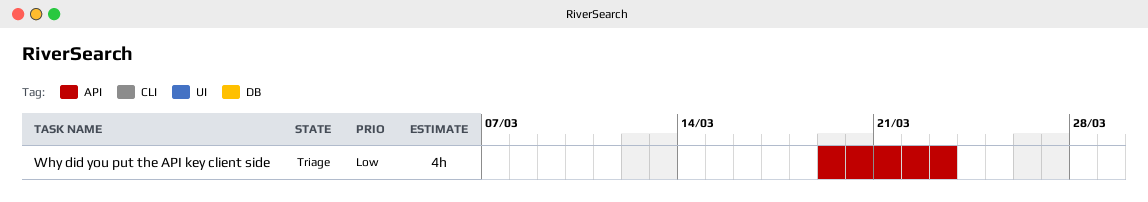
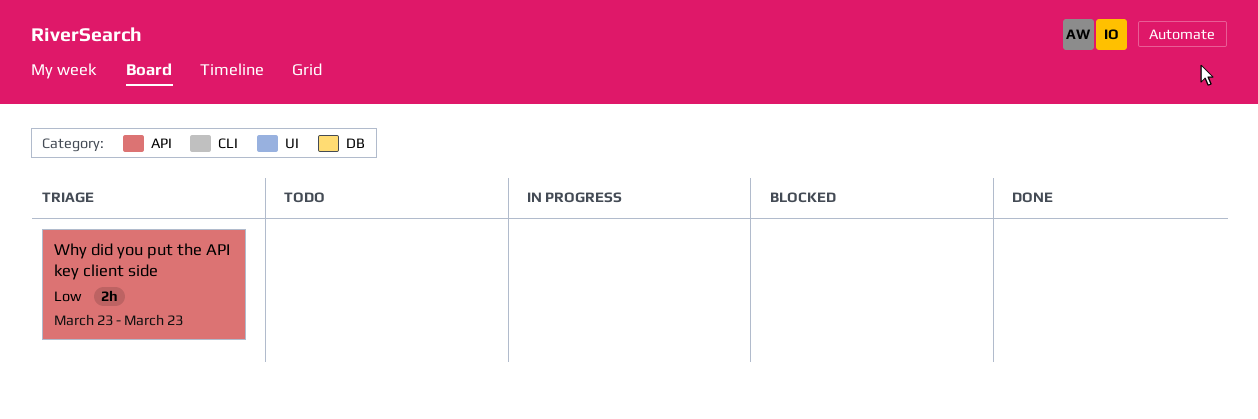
Why did you put the API key client side, estimate: 4h -> 2h
Why did you put the API key client side, start: Mar 19 -> Mar 23

